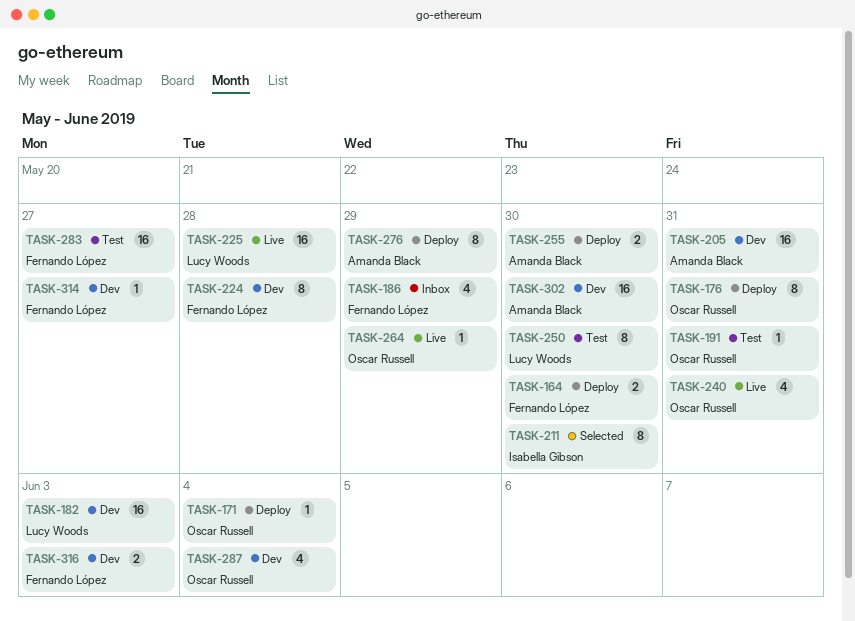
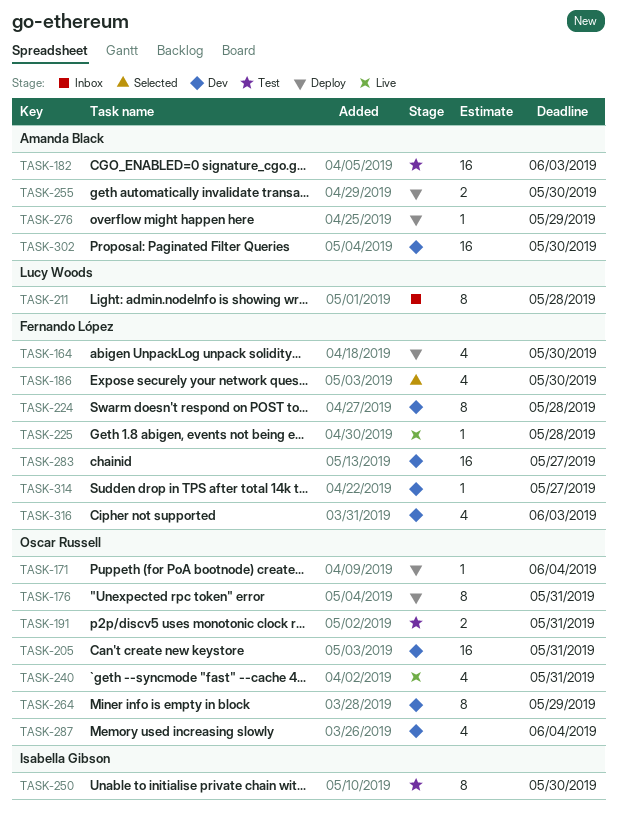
TASK-164, estimate: 2 -> 4
TASK-182, status: Dev -> Test
TASK-182, owner: Lucy Woods -> Amanda Black
TASK-186, status: Inbox -> Selected
TASK-186, due: May 29 -> May 30
TASK-191, estimate: 1 -> 2
TASK-205, owner: Amanda Black -> Oscar Russell
TASK-211, status: Selected -> Inbox
TASK-211, owner: Isabella Gibson -> Lucy Woods
TASK-211, due: May 30 -> May 28
TASK-225, owner: Lucy Woods -> Fernando López
TASK-225, estimate: 16 -> 1
TASK-250, owner: Lucy Woods -> Isabella Gibson
TASK-264, status: Live -> Dev
TASK-264, estimate: 1 -> 8
TASK-276, estimate: 8 -> 1
TASK-283, status: Test -> Dev
TASK-316, estimate: 2 -> 4

